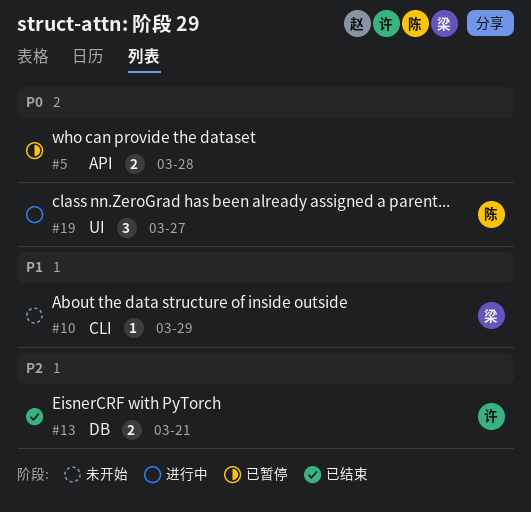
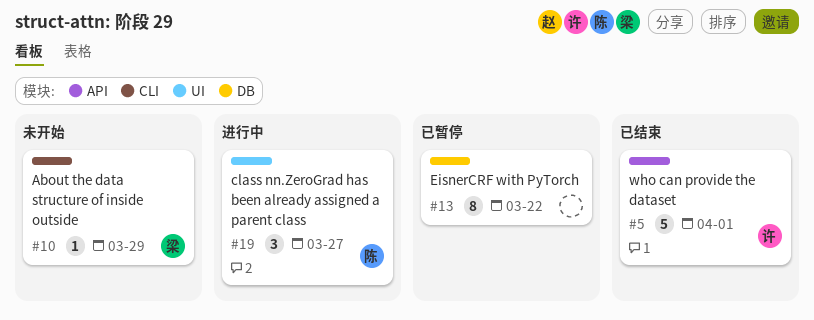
#5, status: 已暂停 -> 已结束
#5, owner: none -> 许
#5, estimate: 2 -> 5
#5, due: Mar 28 -> Apr 1
#13, status: 已结束 -> 已暂停
#13, owner: 许 -> none
#13, estimate: 2 -> 8
#13, due: Mar 21 -> Mar 22

